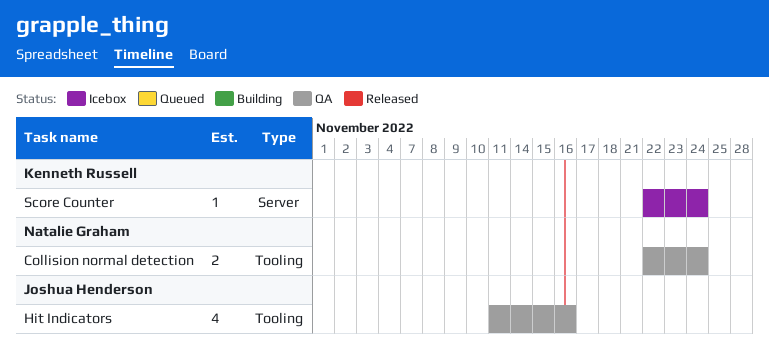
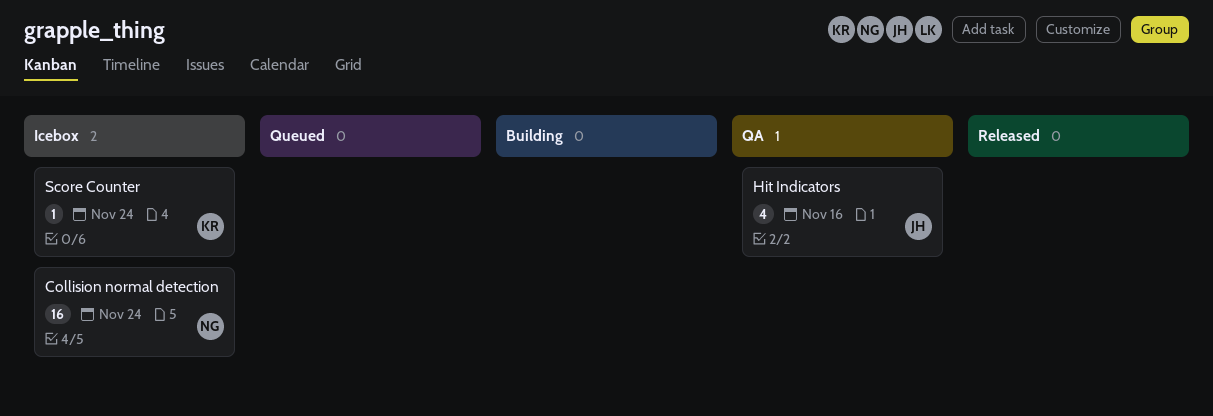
Collision normal detection, status: QA -> Icebox
Collision normal detection, estimate: 2 -> 16

